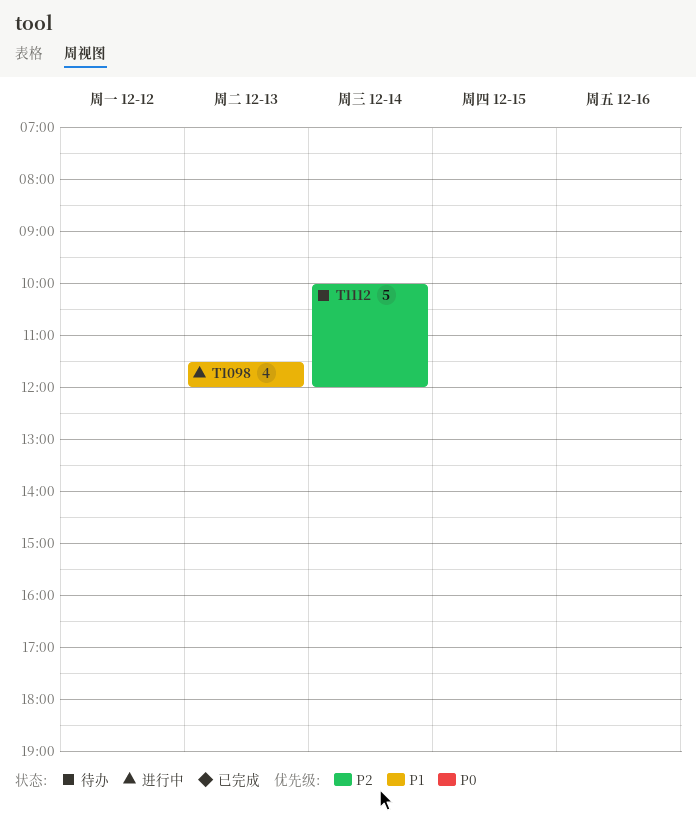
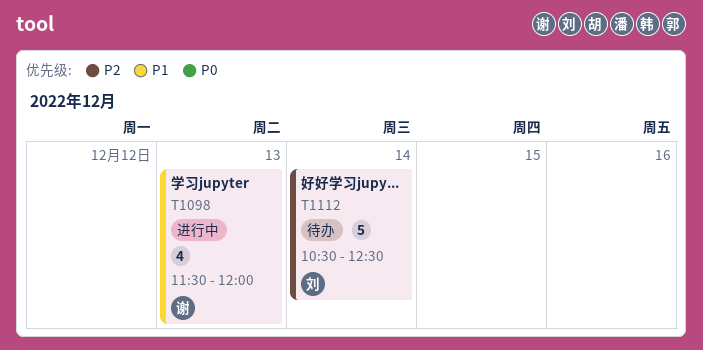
T1112, begins: 10:00 -> 10:30
T1112, ends: 12:00 -> 12:30

